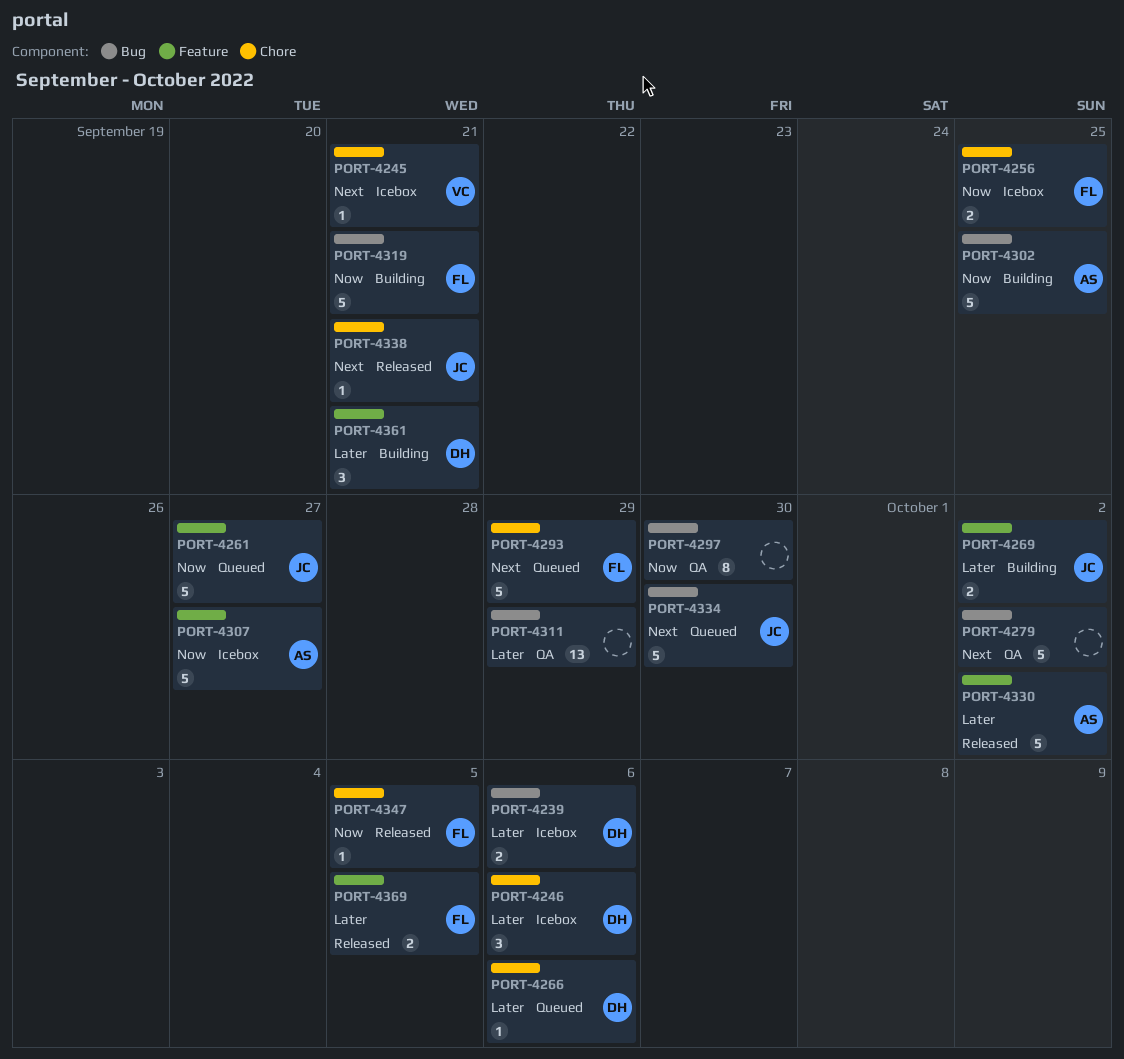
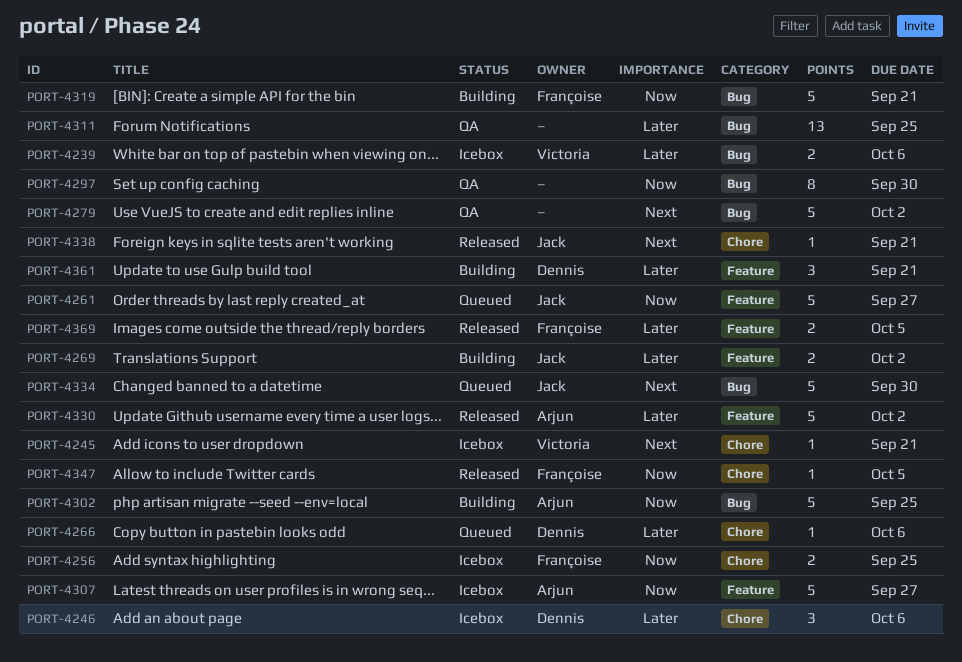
PORT-4239, owner: Dennis -> Victoria
PORT-4293: present -> none
PORT-4311, due: Sep 29 -> Sep 25

